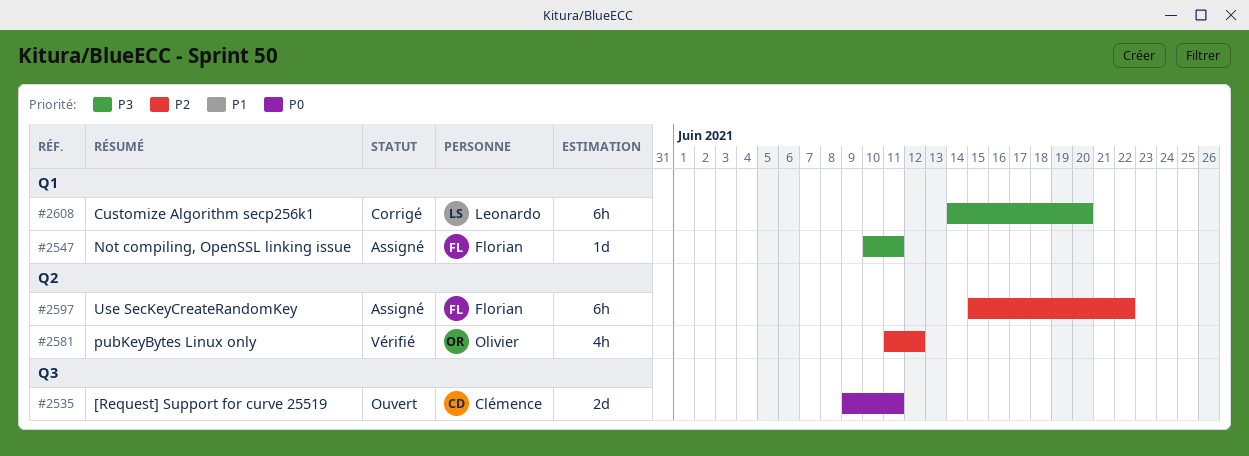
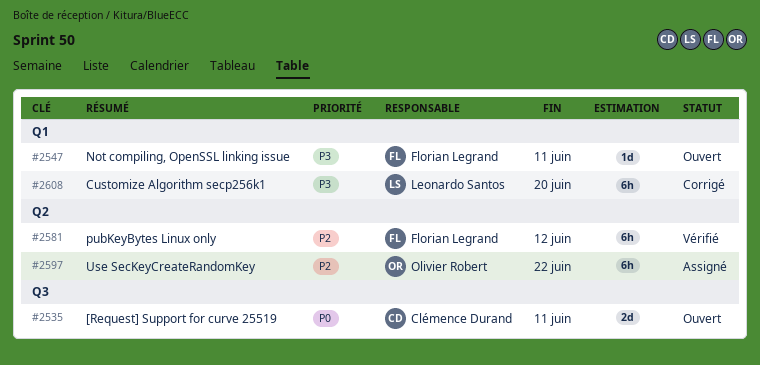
#2547, status: Assigné -> Ouvert
#2581, owner: Olivier Robert -> Florian Legrand
#2581, estimate: 4h -> 6h
#2597, owner: Florian Legrand -> Olivier Robert

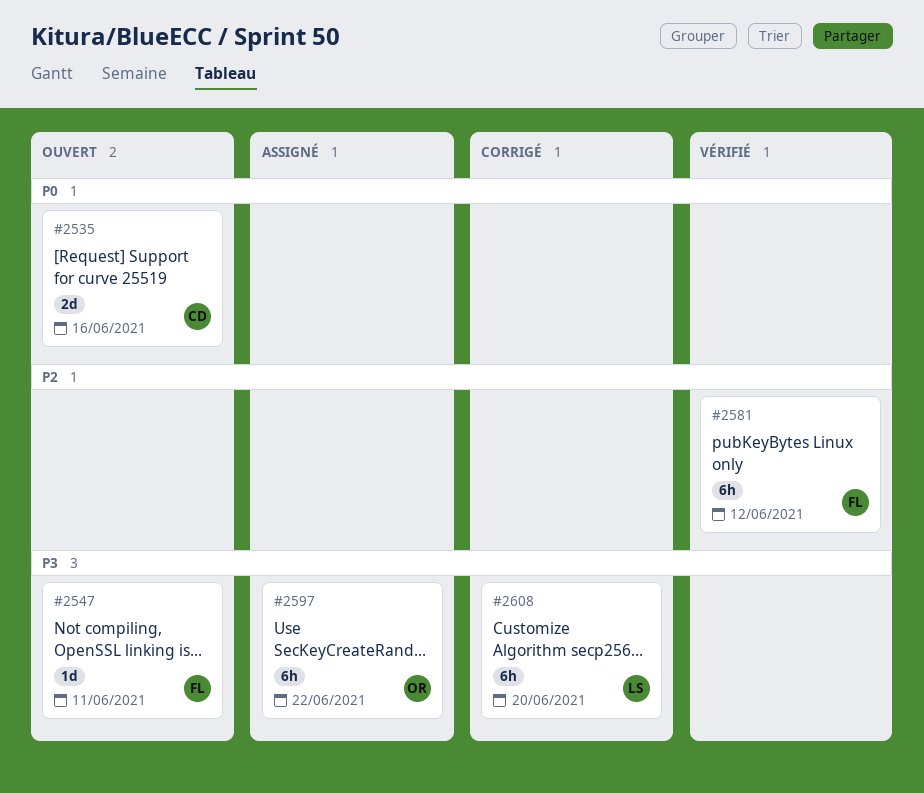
#2535, due: Jun 11 -> Jun 16
#2597, priority: P2 -> P3

